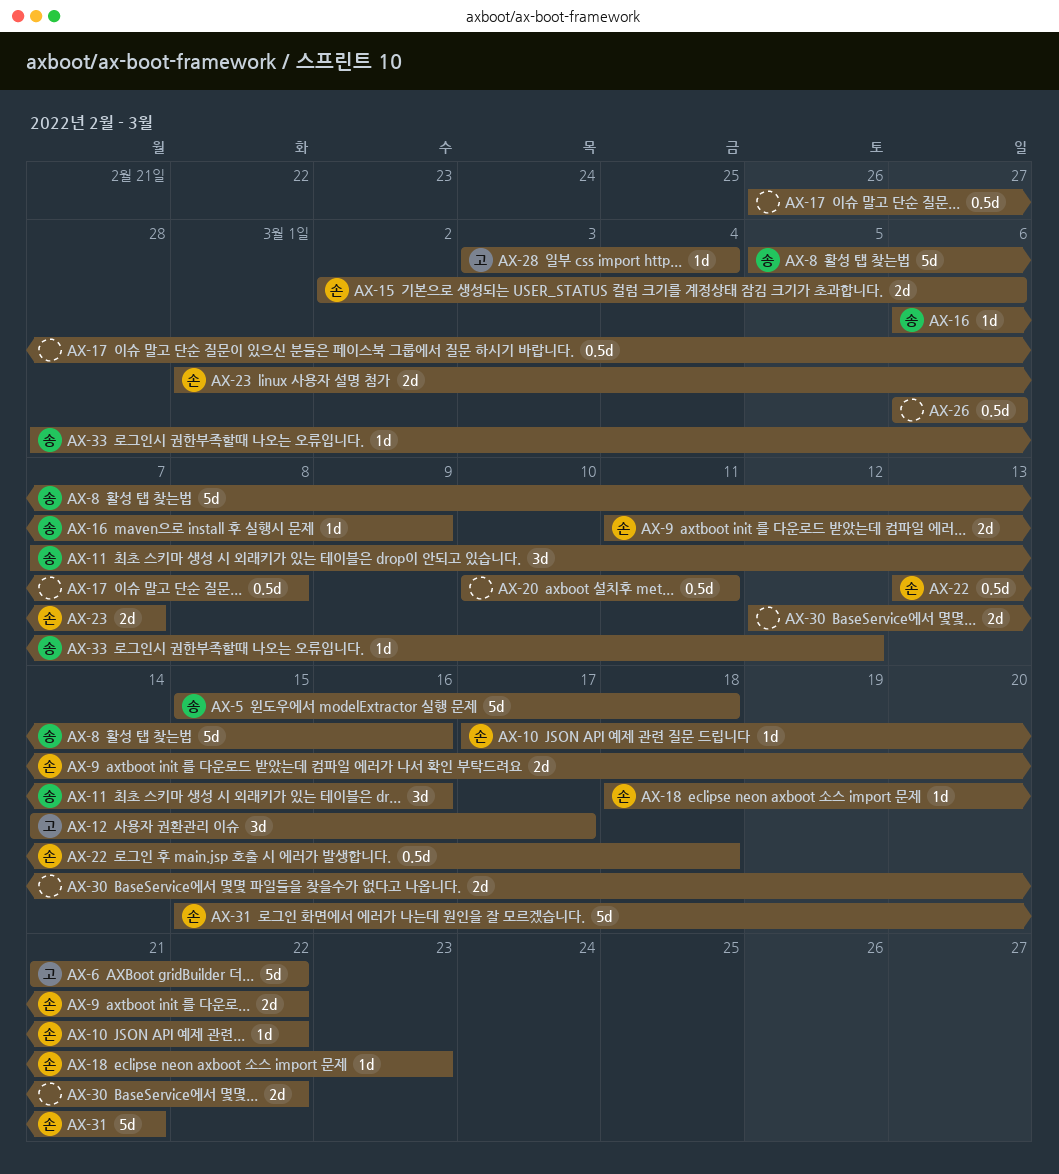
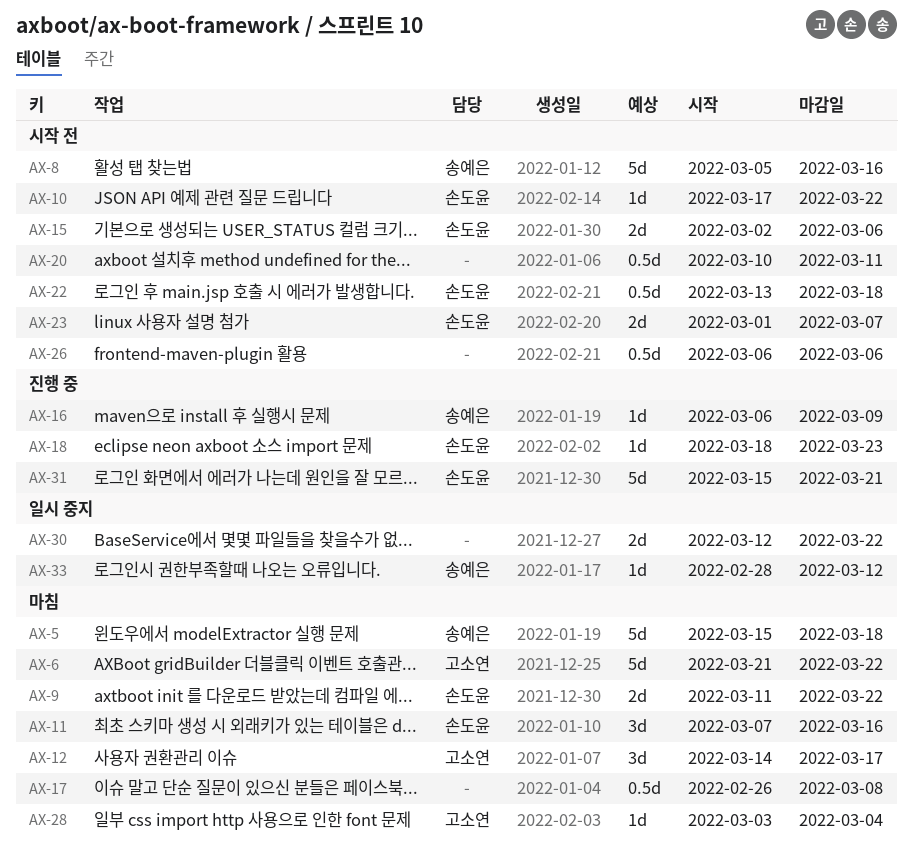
AX-11, owner: 송예은 -> 손도윤

